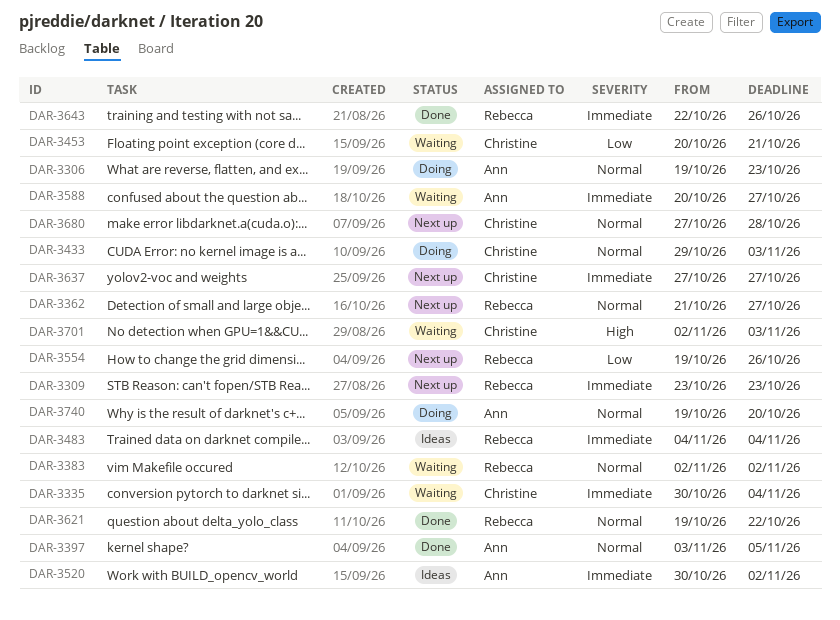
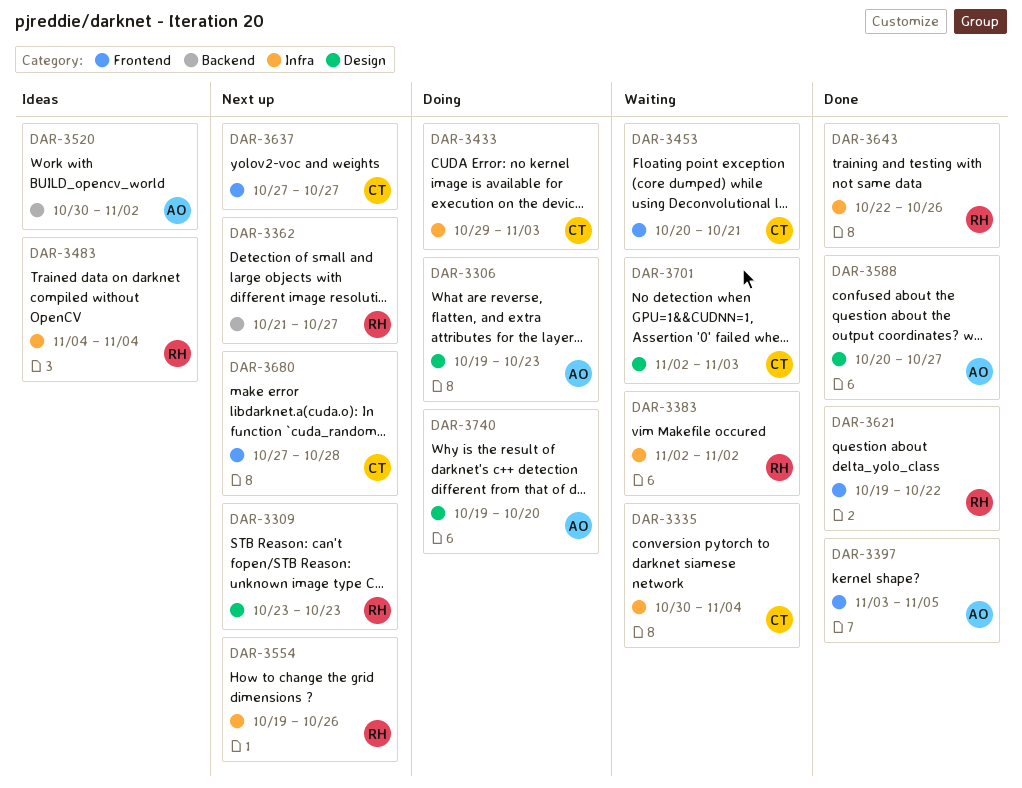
DAR-3588, status: Waiting -> Done

